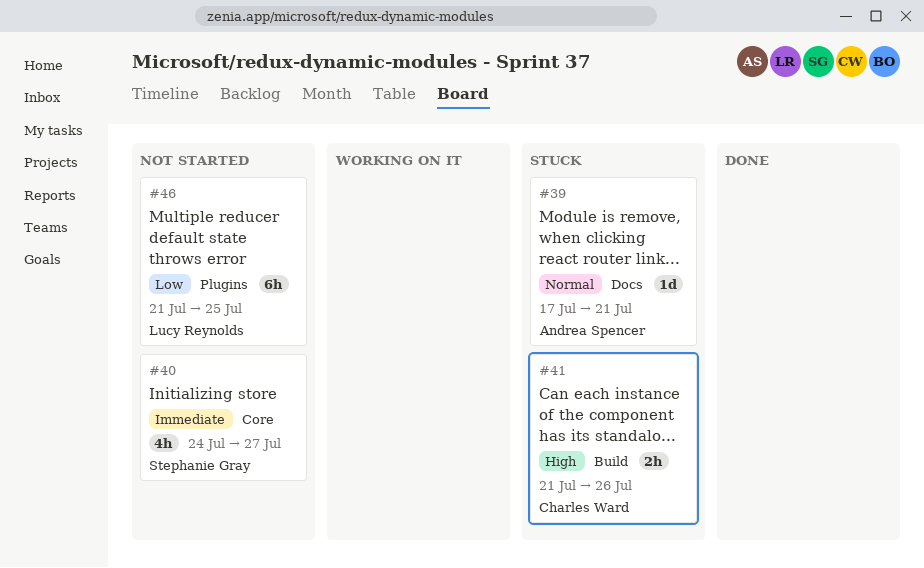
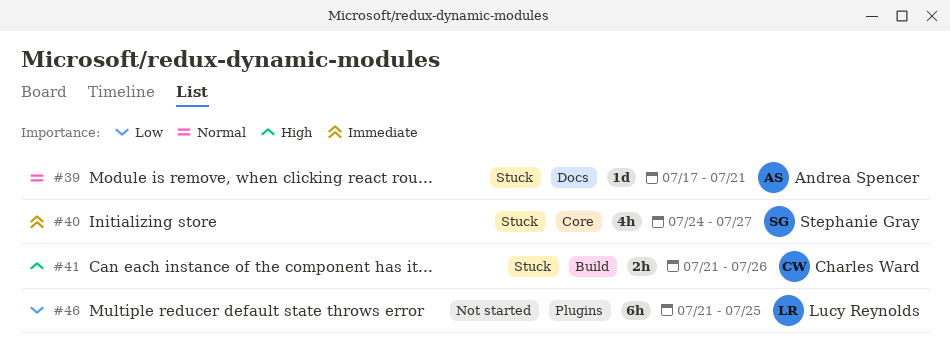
#40, status: Not started -> Stuck

